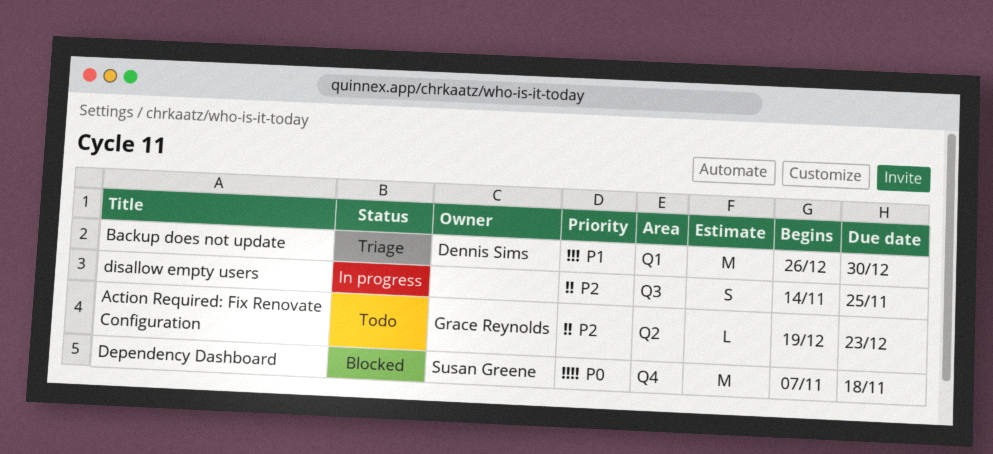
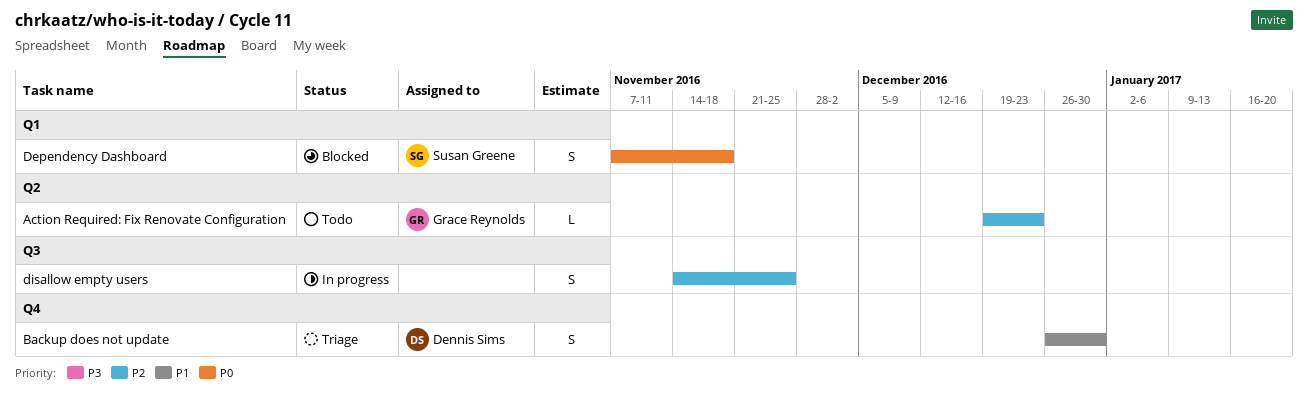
Backup does not update, label: Q1 -> Q4
Backup does not update, estimate: M -> S
Dependency Dashboard, label: Q4 -> Q1
Dependency Dashboard, estimate: M -> S

